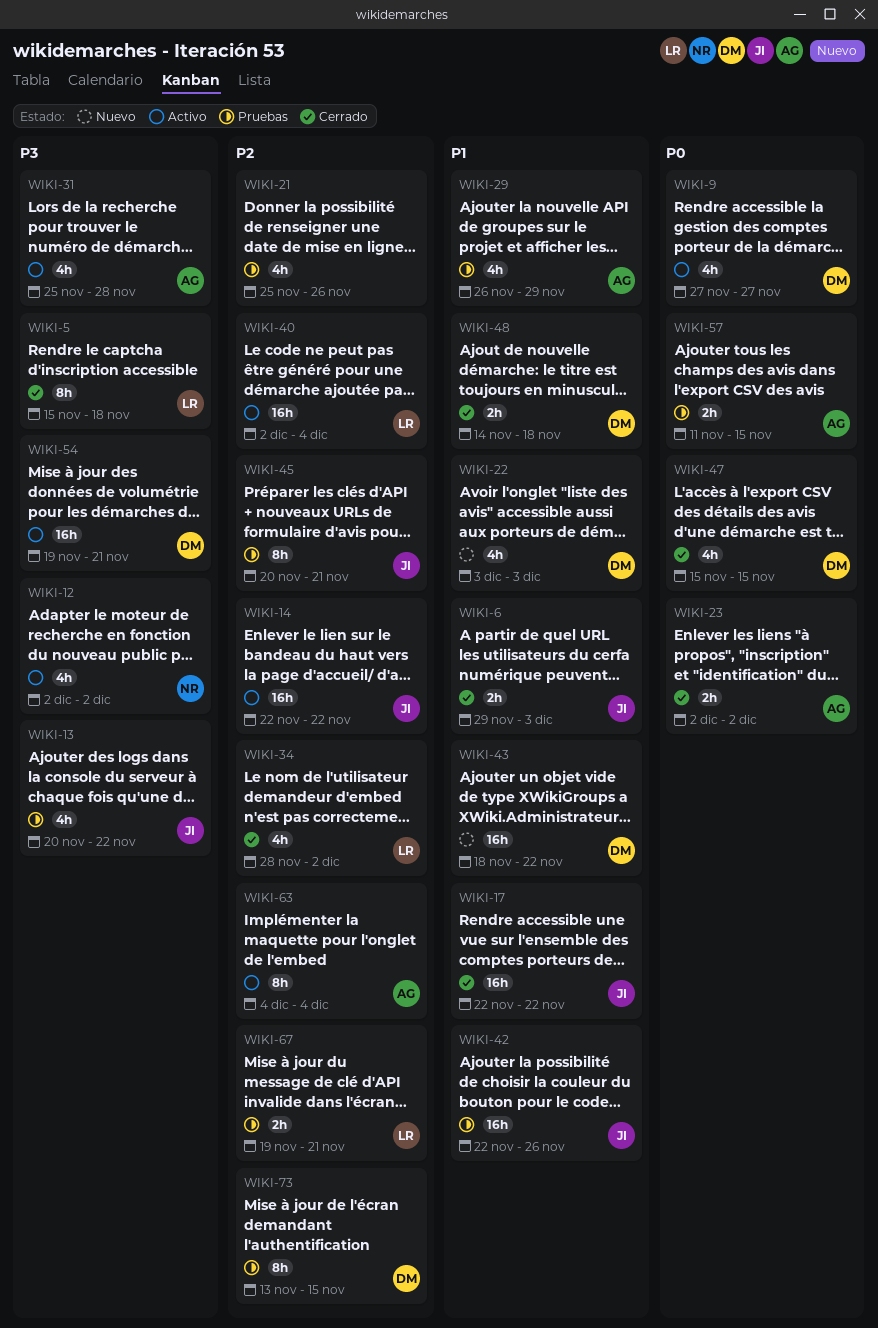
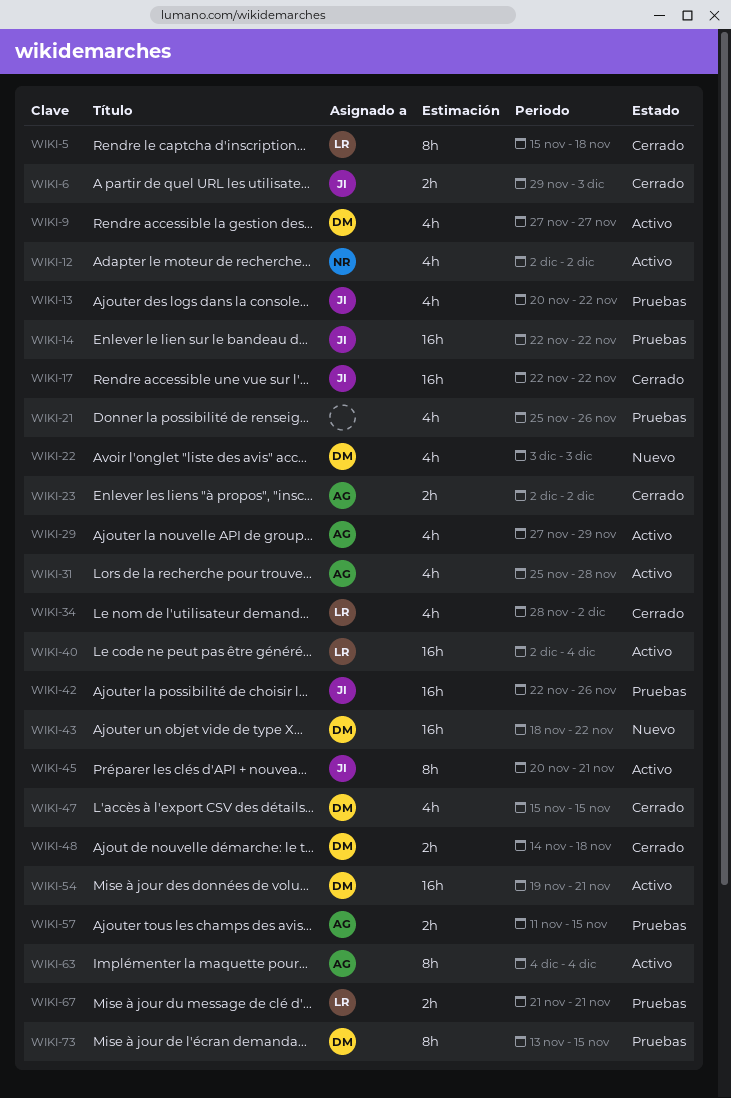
WIKI-14, status: Activo -> Pruebas
WIKI-29, status: Pruebas -> Activo
WIKI-29, start: Nov 26 -> Nov 27
WIKI-45, status: Pruebas -> Activo
WIKI-67, start: Nov 19 -> Nov 21

